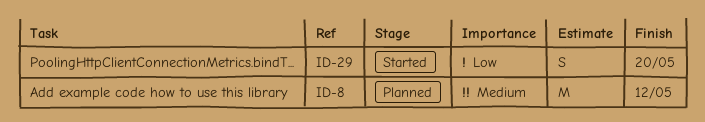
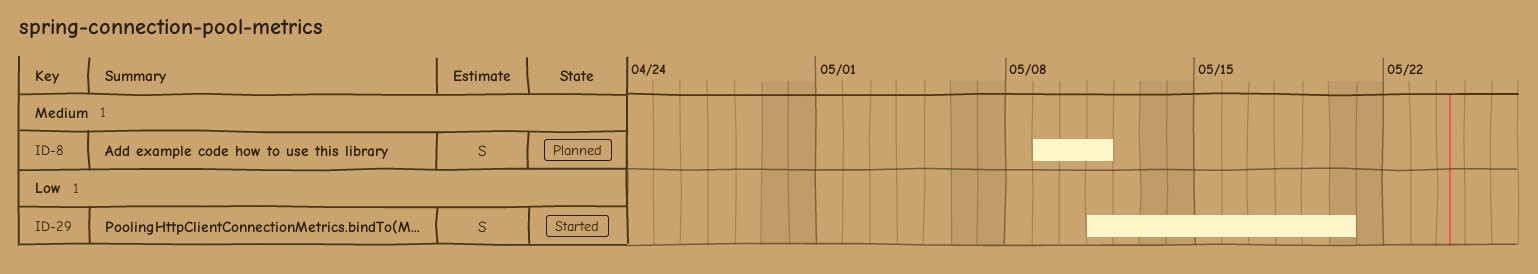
ID-8, estimate: M -> S
ID-8, due: May 12 -> May 11

